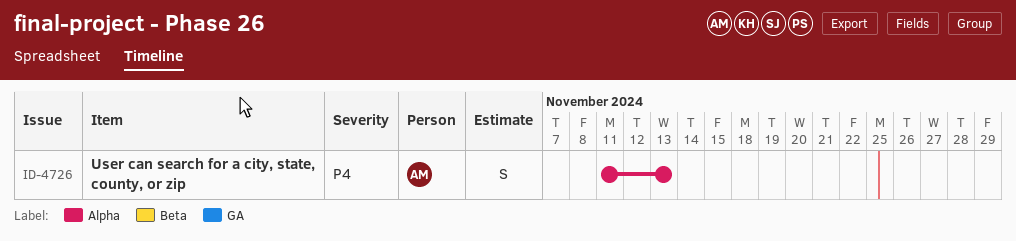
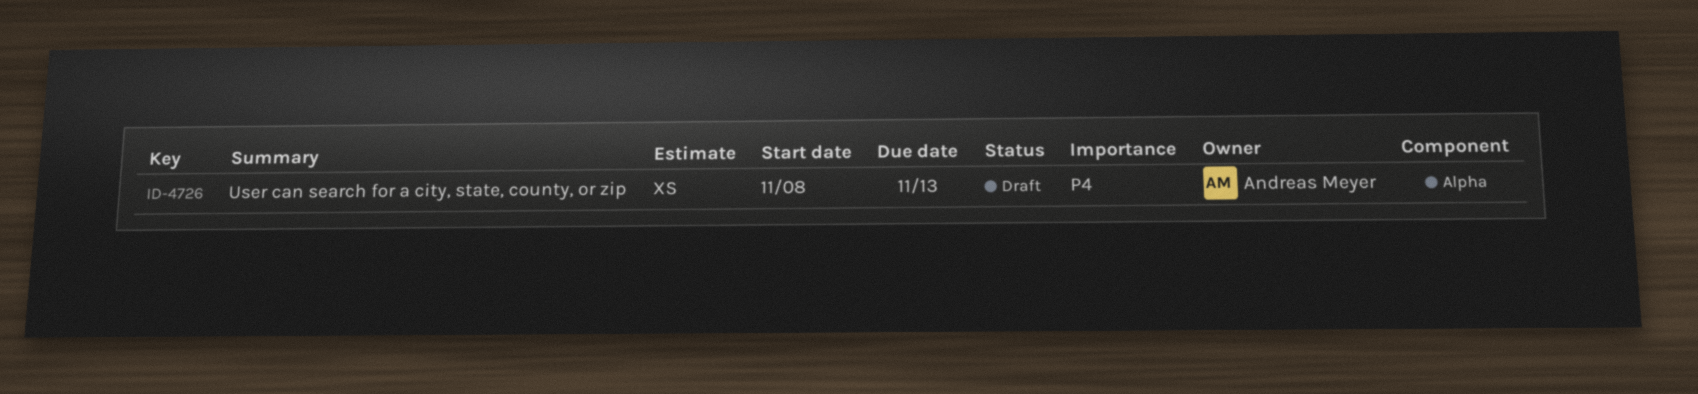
ID-4726, estimate: S -> XS
ID-4726, start: Nov 11 -> Nov 8

